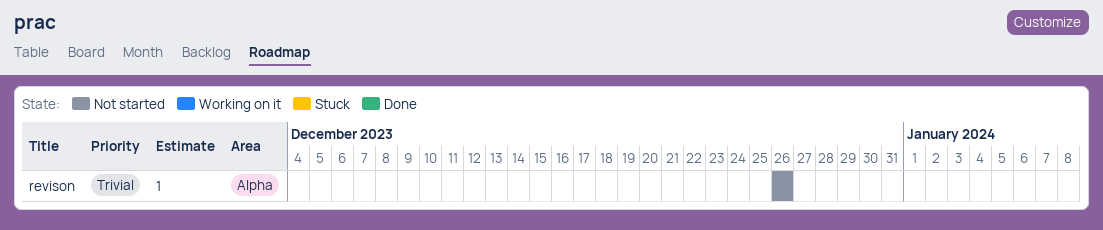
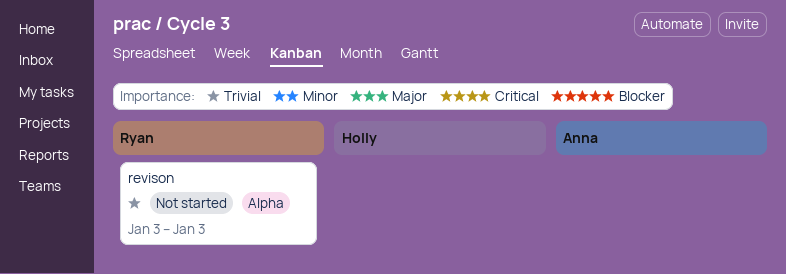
revison, start: Dec 26 -> Jan 3
revison, due: Dec 26 -> Jan 3

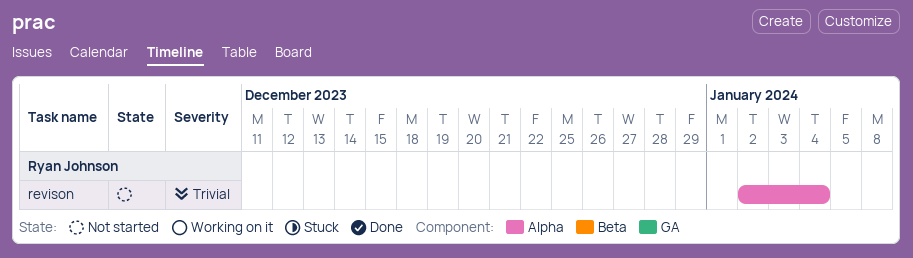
revison, start: Jan 3 -> Jan 2
revison, due: Jan 3 -> Jan 4

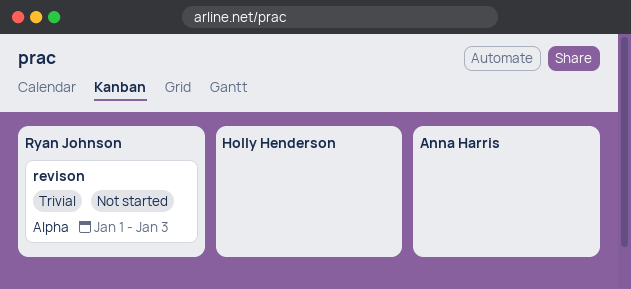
revison, start: Jan 2 -> Jan 1
revison, due: Jan 4 -> Jan 3

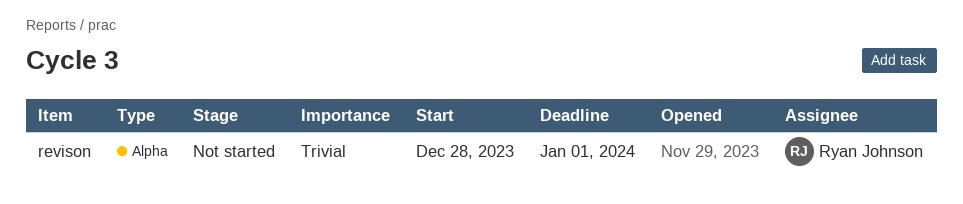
revison, start: Jan 1 -> Dec 28
revison, due: Jan 3 -> Jan 1

